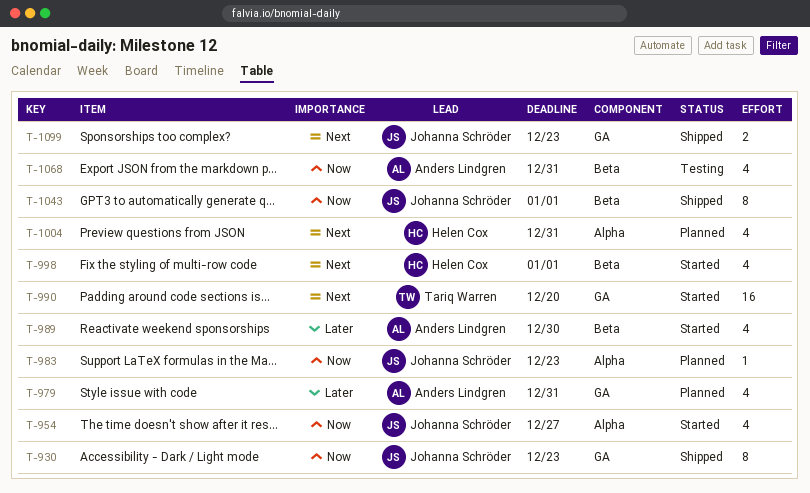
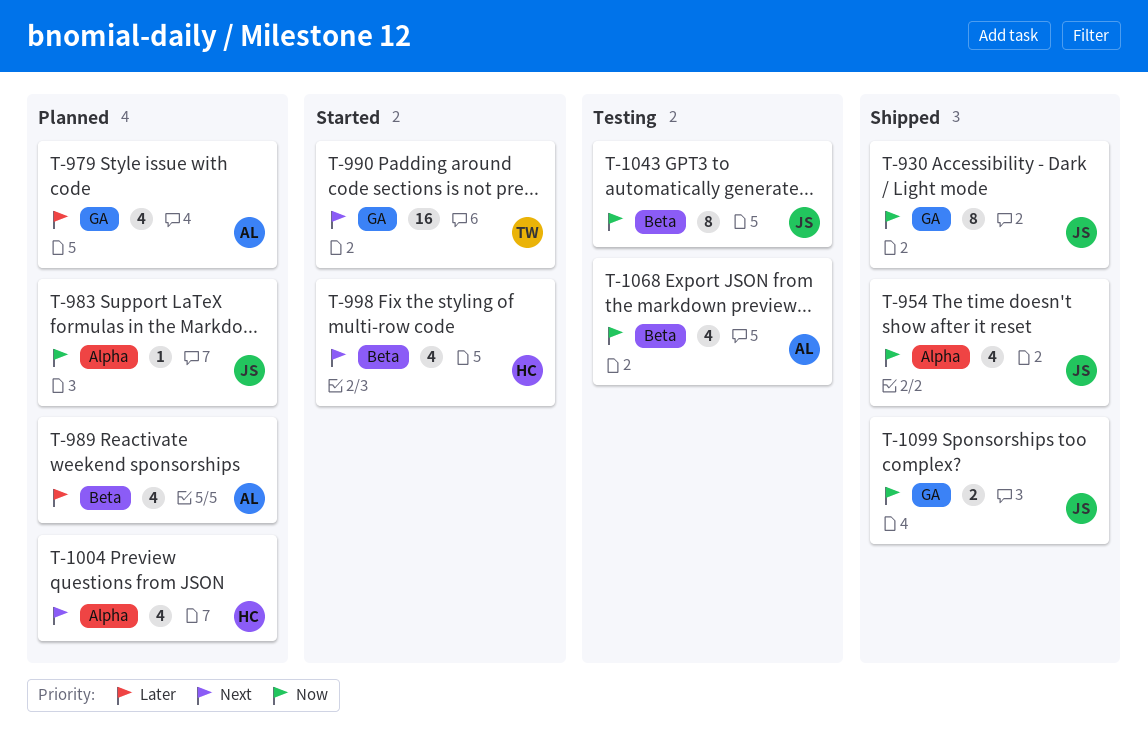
T-954, status: Started -> Shipped
T-989, status: Started -> Planned
T-1043, status: Shipped -> Testing
T-1099, priority: Next -> Now

